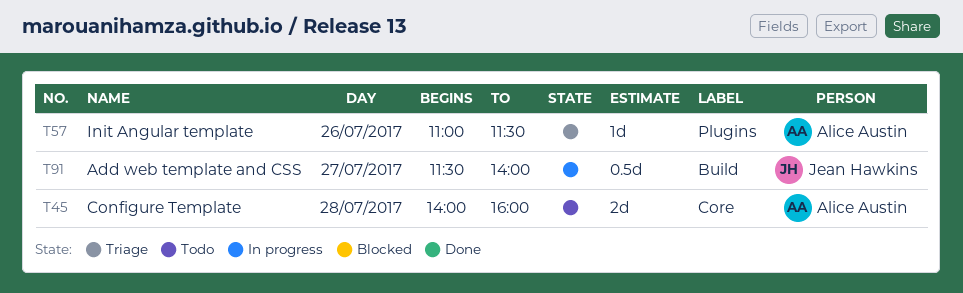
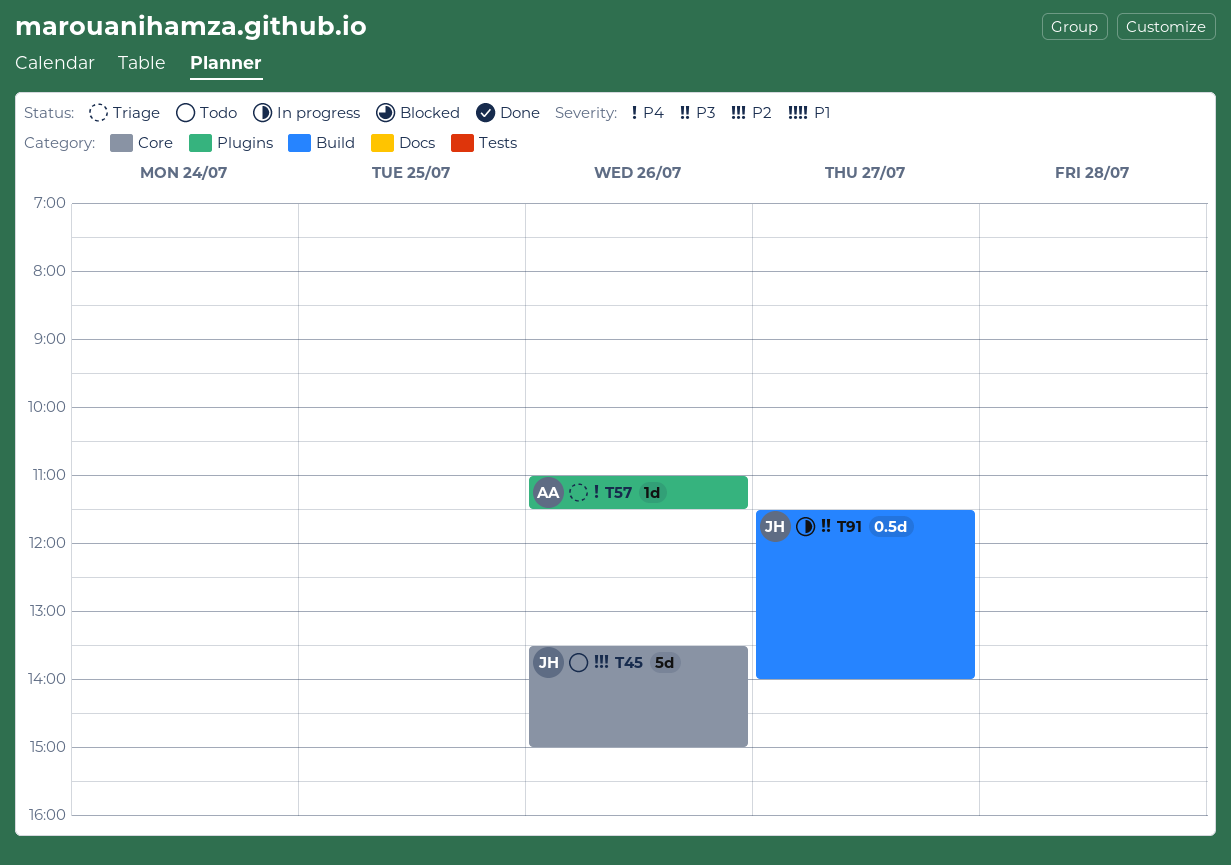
T45, owner: Alice Austin -> Jean Hawkins
T45, estimate: 2d -> 5d
T45, day: Jul 28 -> Jul 26
T45, begins: 14:00 -> 13:30
T45, ends: 16:00 -> 15:00

